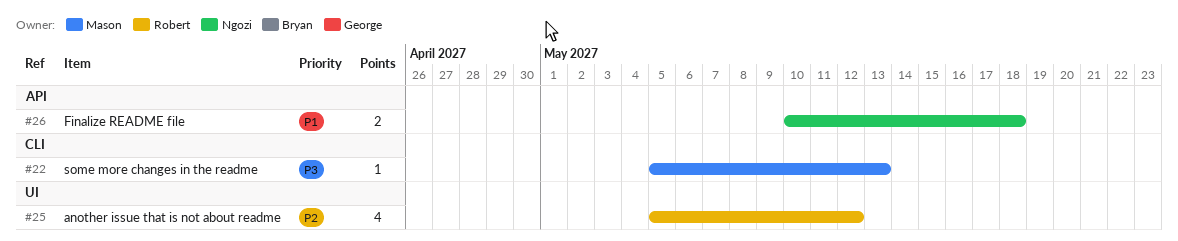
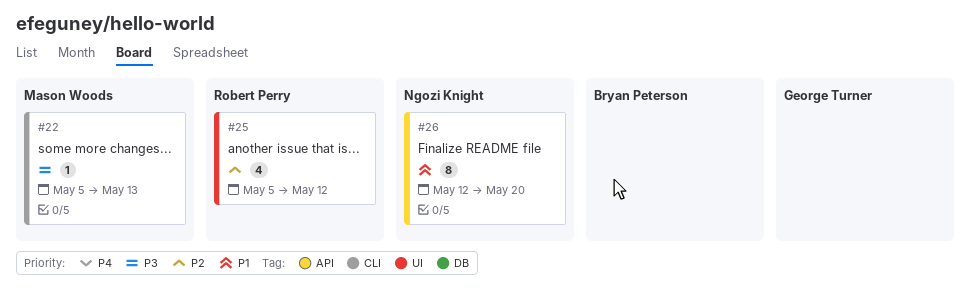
#26, estimate: 2 -> 8
#26, start: May 10 -> May 12
#26, due: May 18 -> May 20

